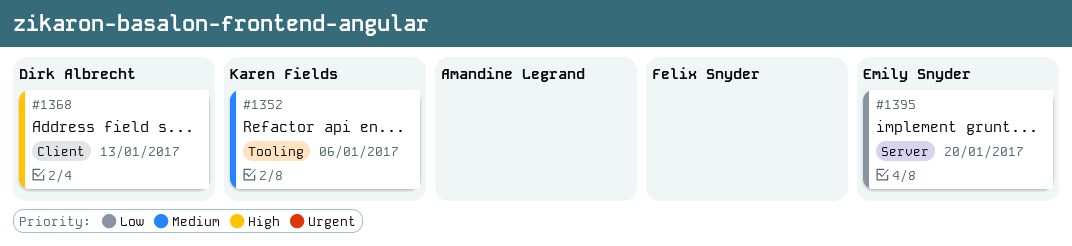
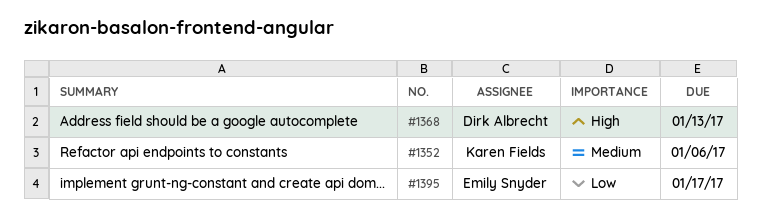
#1395, due: Jan 20 -> Jan 17

